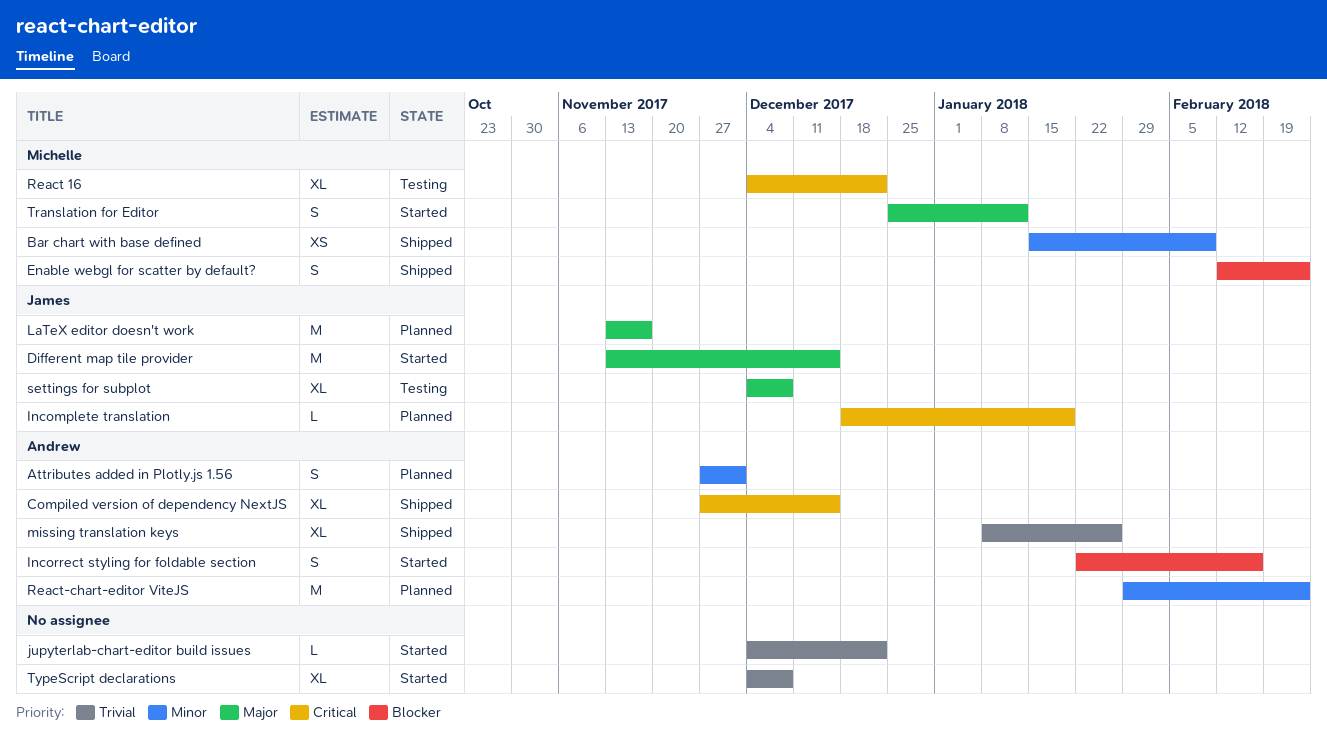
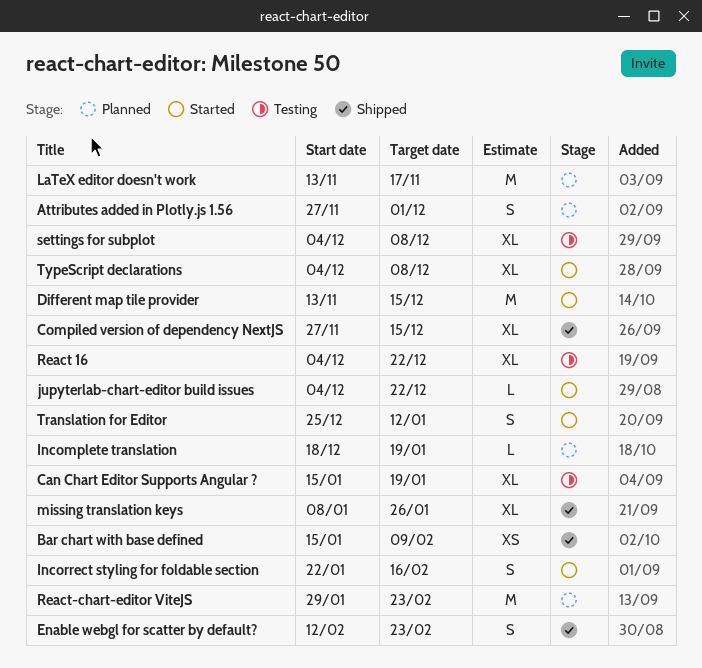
Can Chart Editor Supports Angular ?: none -> present

